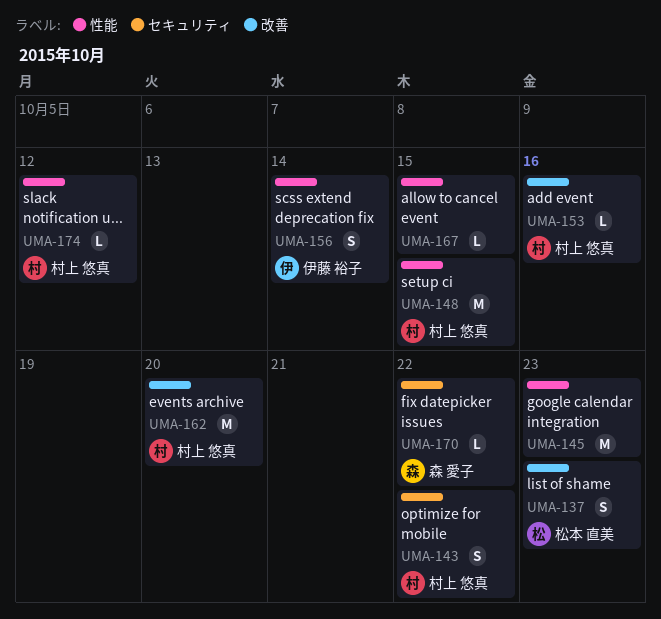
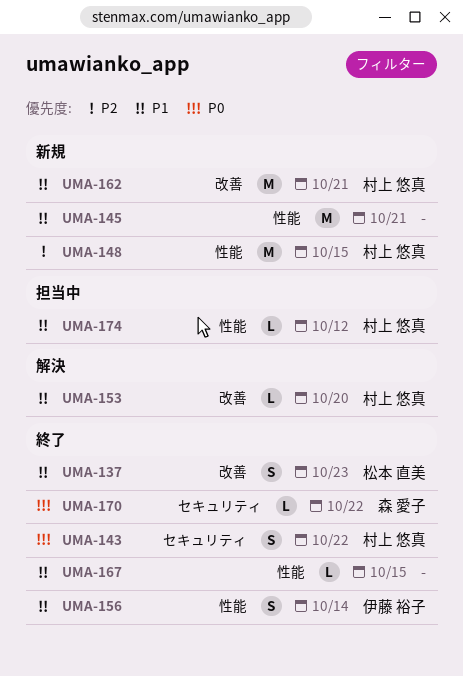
UMA-145, due: Oct 23 -> Oct 21
UMA-153, due: Oct 16 -> Oct 20
UMA-162, due: Oct 20 -> Oct 21

